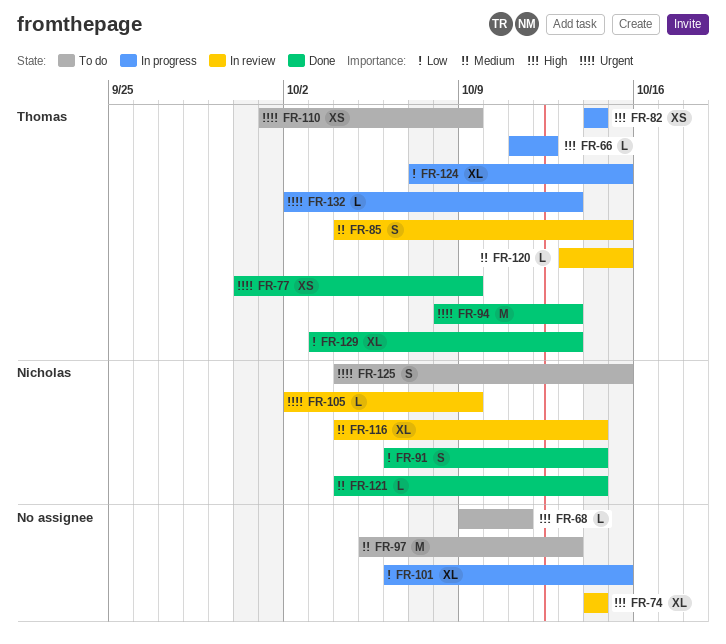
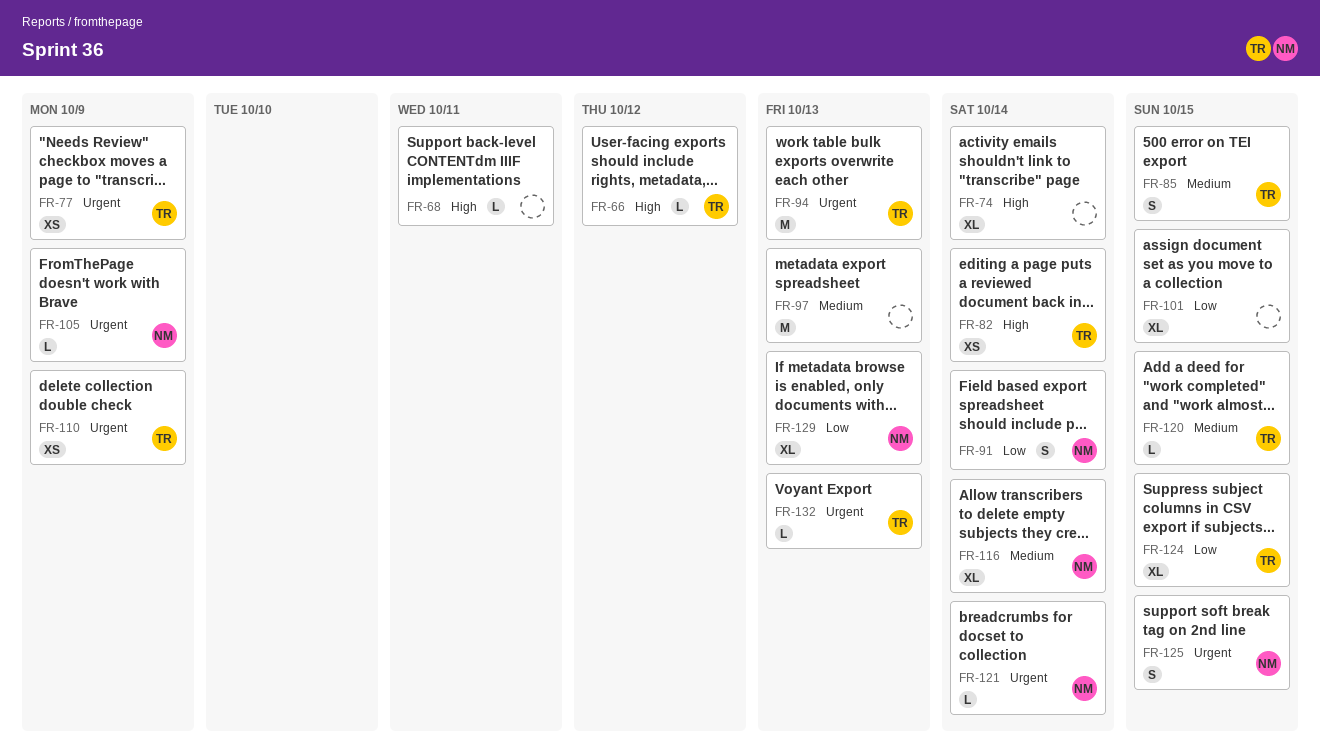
FR-121, priority: Medium -> Urgent
FR-129, owner: Thomas -> Nicholas

